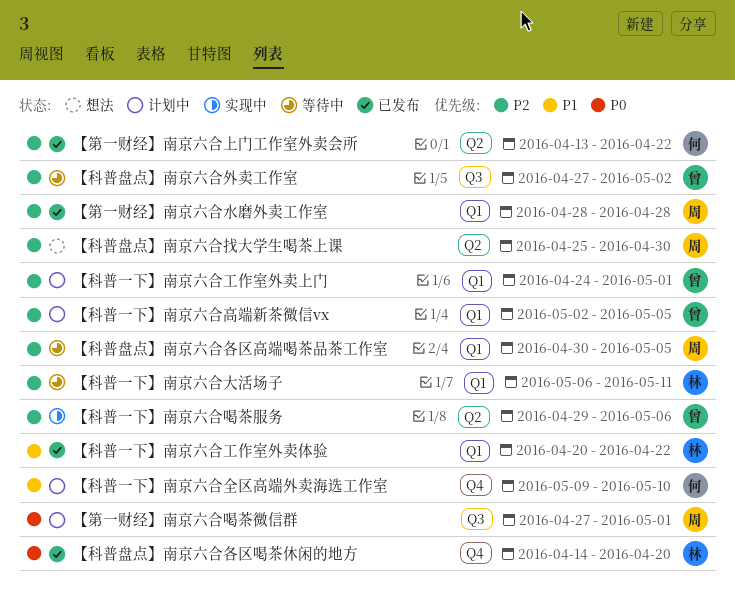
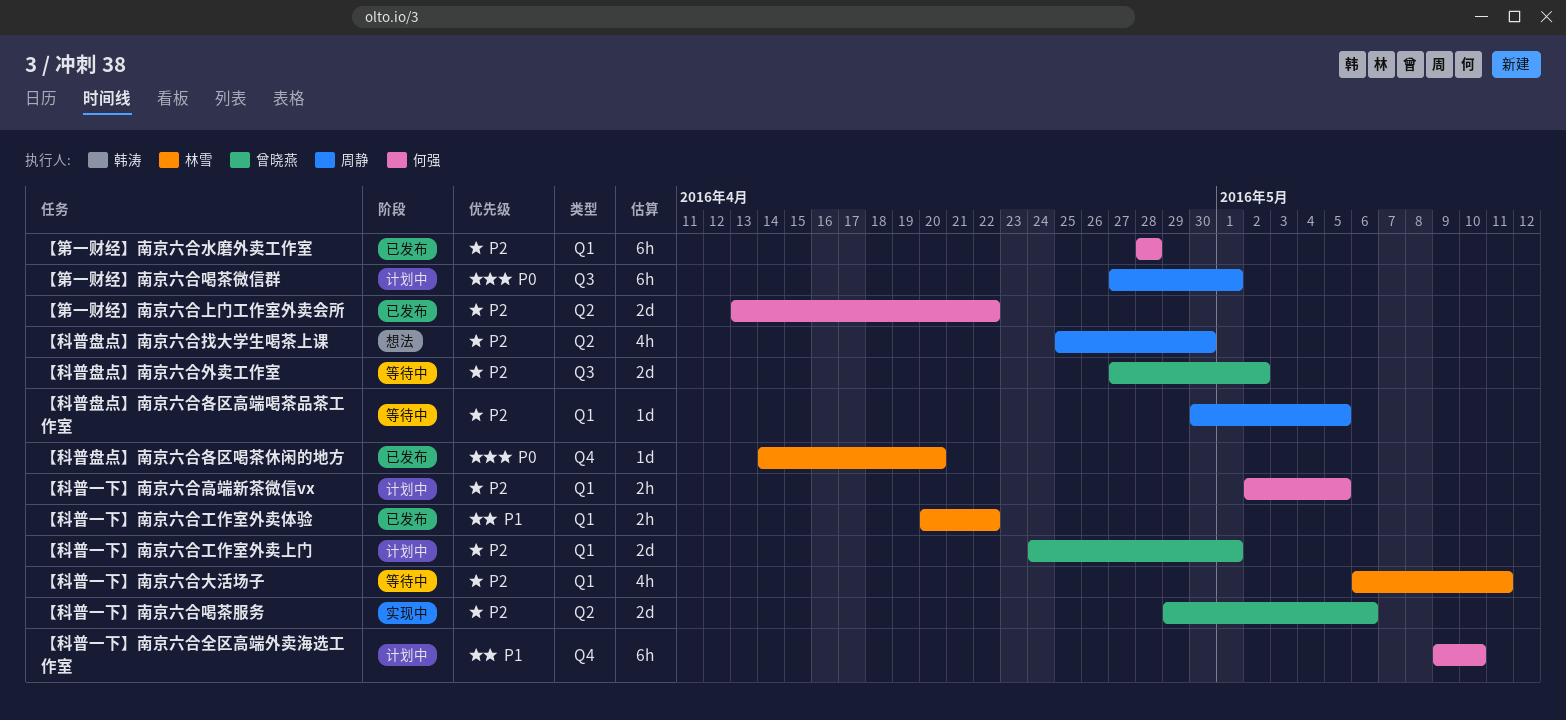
【科普一下】南京六合高端新茶微信vx, owner: 曾晓燕 -> 何强
【第一财经】南京六合水磨外卖工作室, owner: 周静 -> 何强

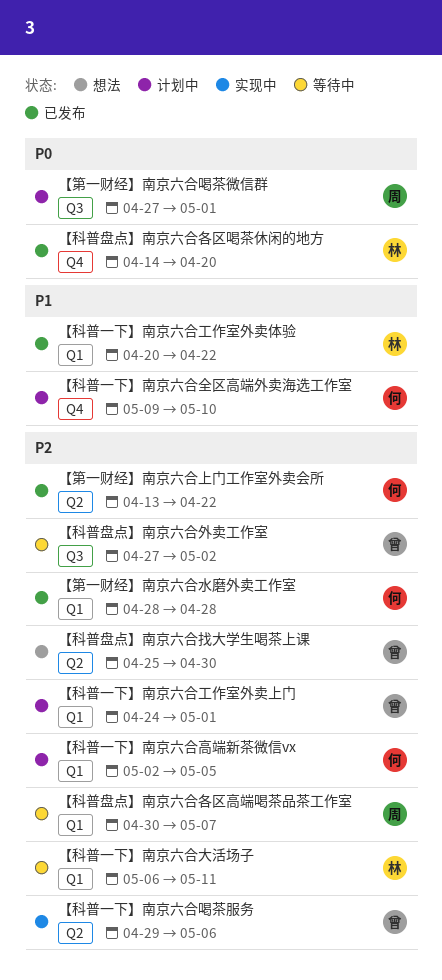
【科普盘点】南京六合各区高端喝茶品茶工作室, due: May 5 -> May 7
【科普盘点】南京六合找大学生喝茶上课, owner: 周静 -> 曾晓燕

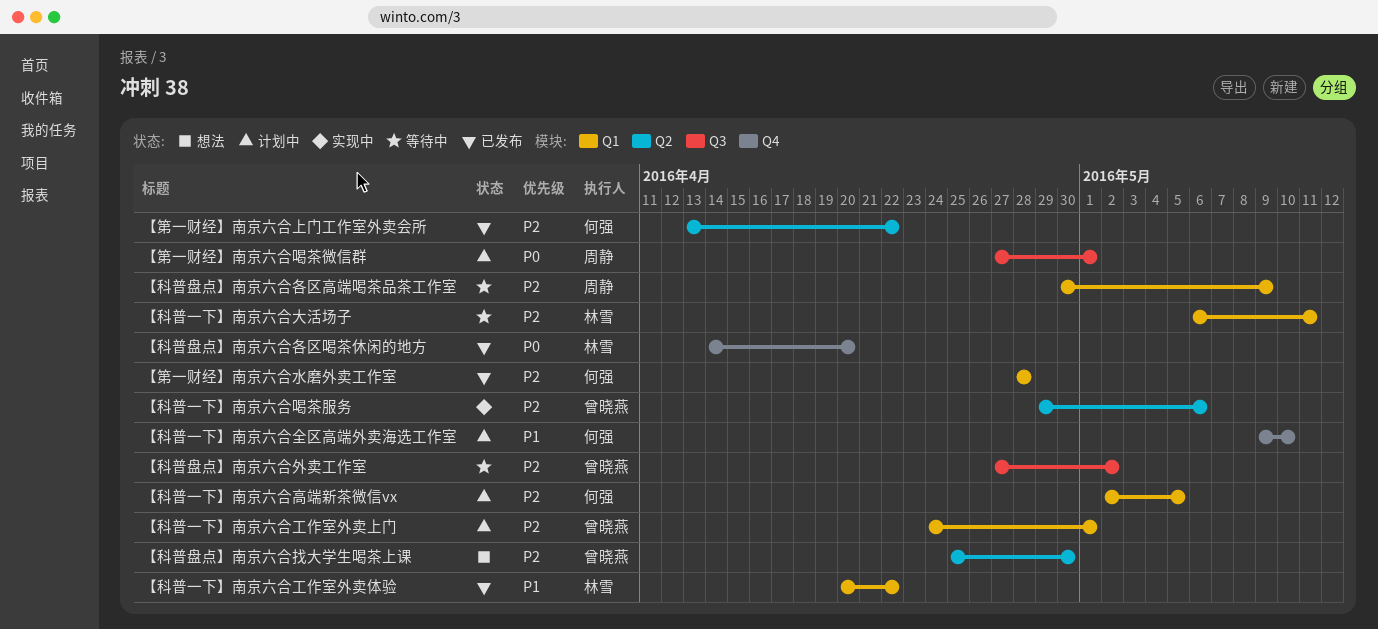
【科普盘点】南京六合各区高端喝茶品茶工作室, due: May 7 -> May 9

